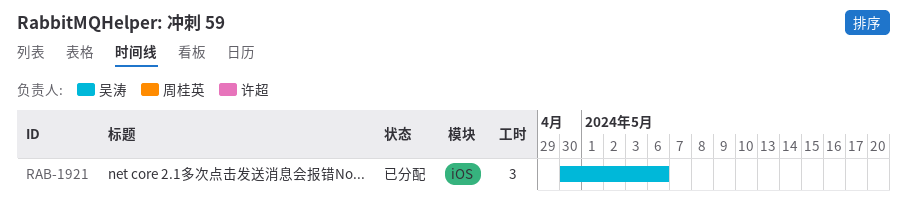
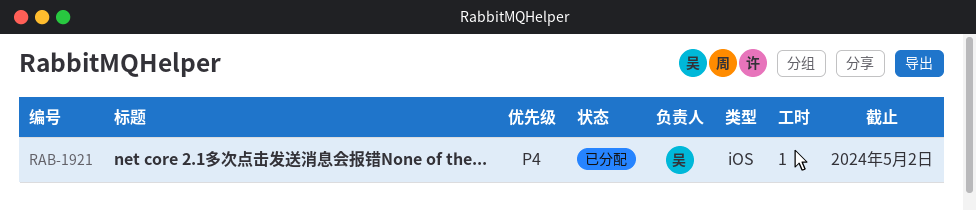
RAB-1921, estimate: 3 -> 1
RAB-1921, due: May 6 -> May 2

